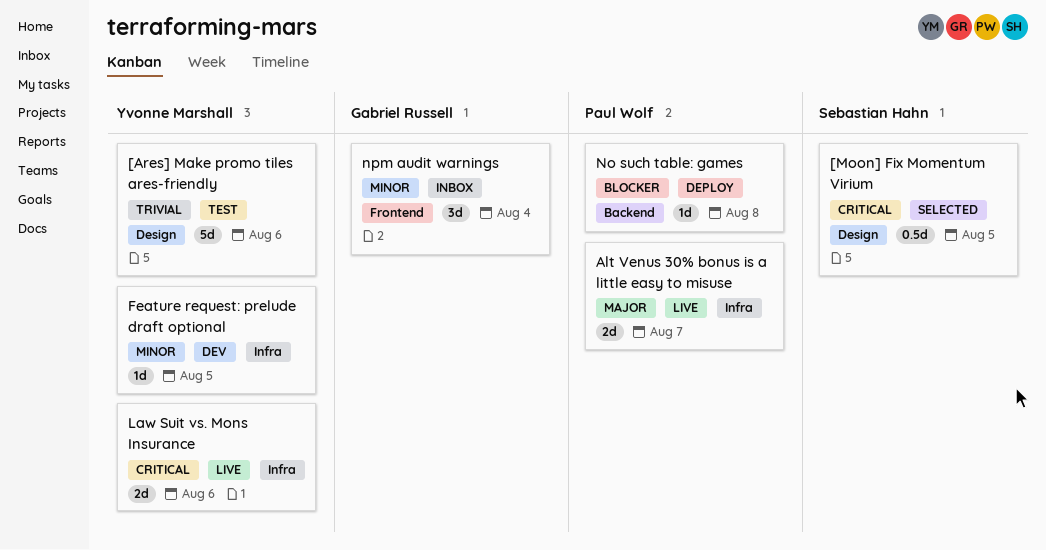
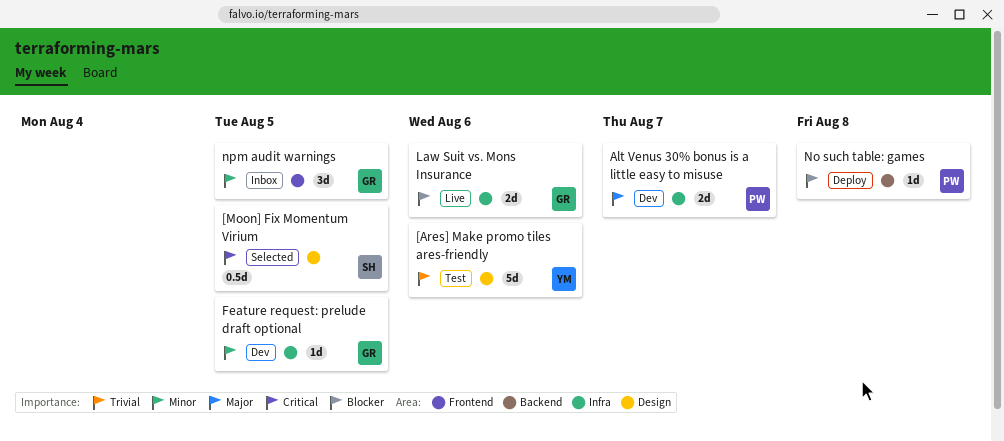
Alt Venus 30% bonus is a little easy to misuse, status: Live -> Dev
Feature request: prelude draft optional, owner: Yvonne Marshall -> Gabriel Russell
Law Suit vs. Mons Insurance, owner: Yvonne Marshall -> Gabriel Russell
Law Suit vs. Mons Insurance, priority: Critical -> Blocker
npm audit warnings, due: Aug 4 -> Aug 5

